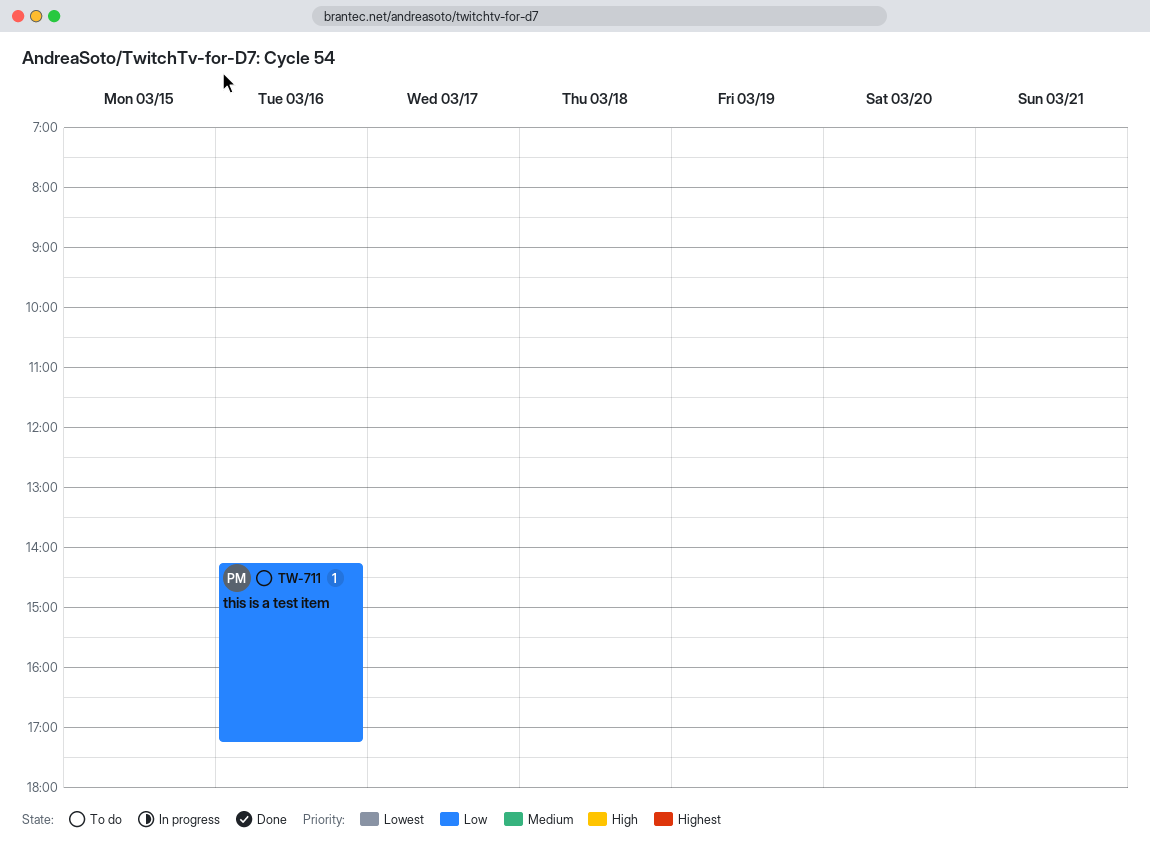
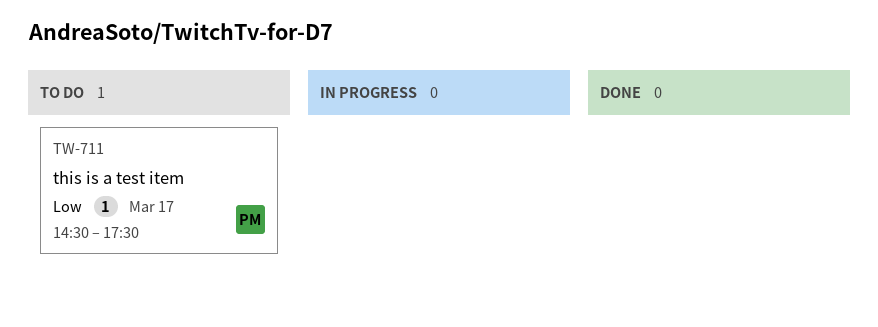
TW-711, day: Mar 16 -> Mar 17
TW-711, begins: 14:15 -> 14:30
TW-711, ends: 17:15 -> 17:30

